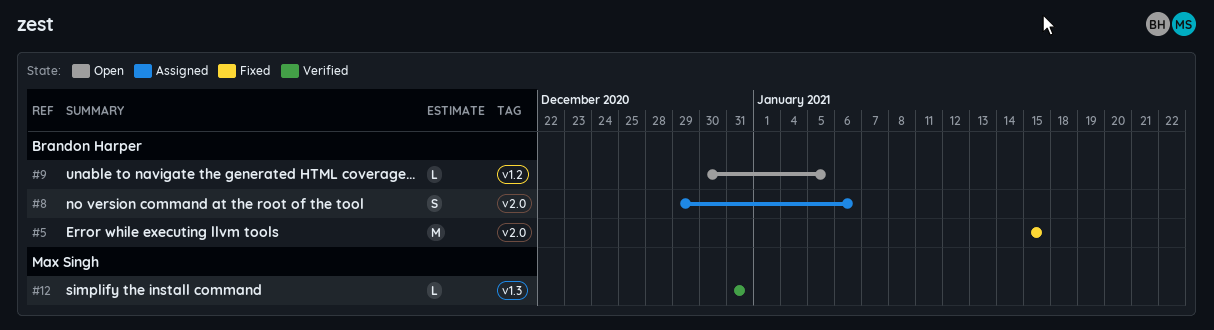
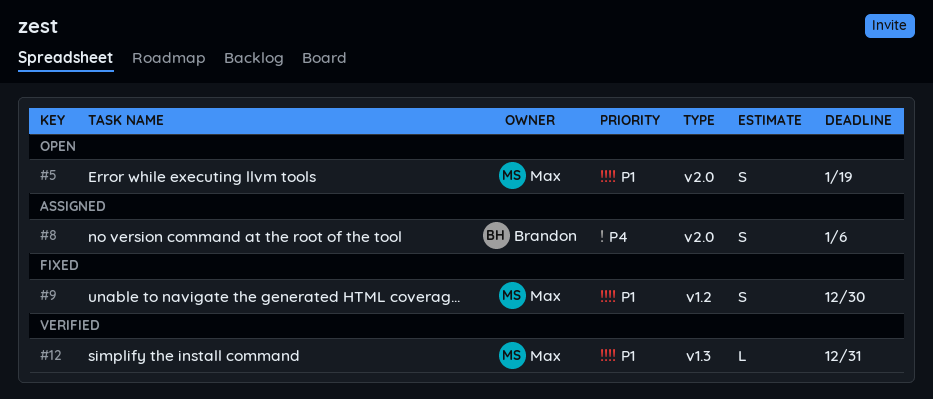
#5, status: Fixed -> Open
#5, owner: Brandon Harper -> Max Singh
#5, estimate: M -> S
#5, due: Jan 15 -> Jan 19
#9, status: Open -> Fixed
#9, owner: Brandon Harper -> Max Singh
#9, estimate: L -> S
#9, due: Jan 5 -> Dec 30

